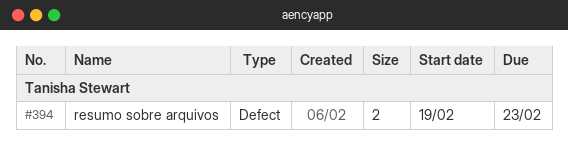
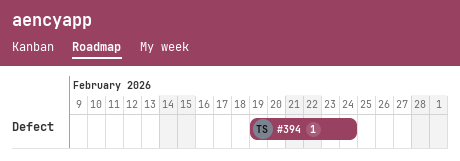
#394, estimate: 2 -> 1
#394, due: Feb 23 -> Feb 24

